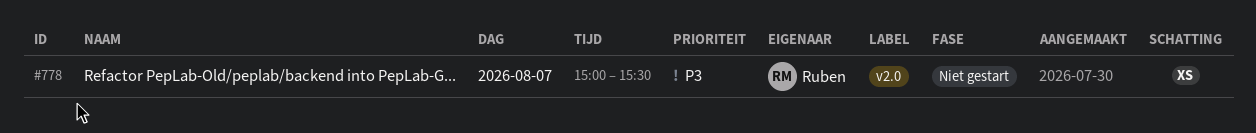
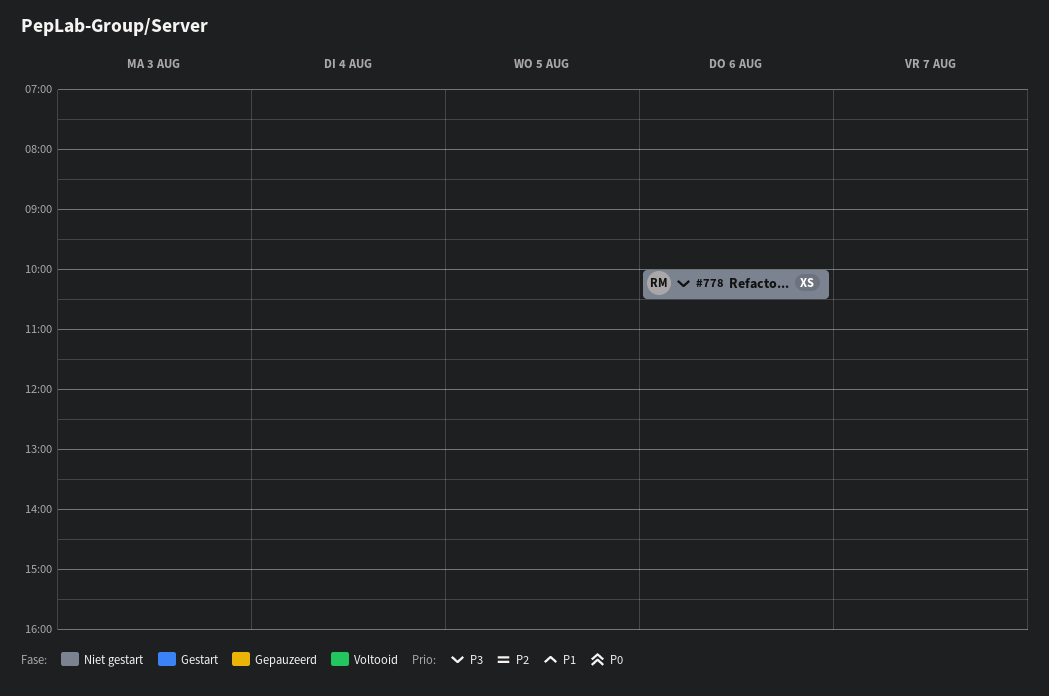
#778, day: Aug 7 -> Aug 6
#778, begins: 15:00 -> 10:00
#778, ends: 15:30 -> 10:30

